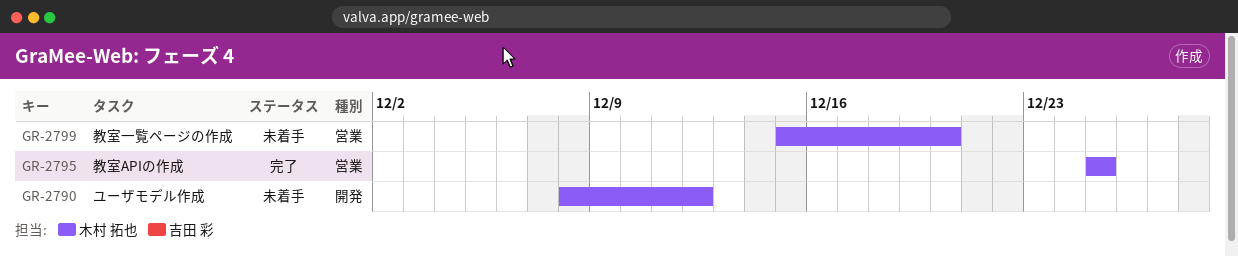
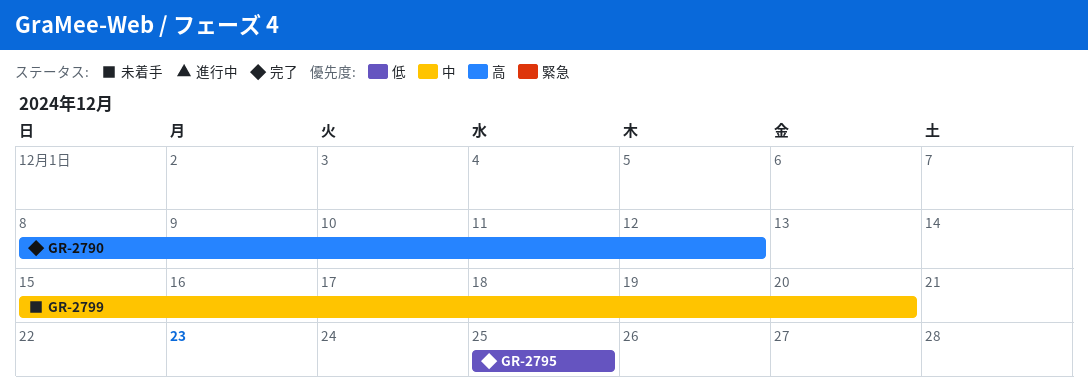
GR-2790, status: 未着手 -> 完了

